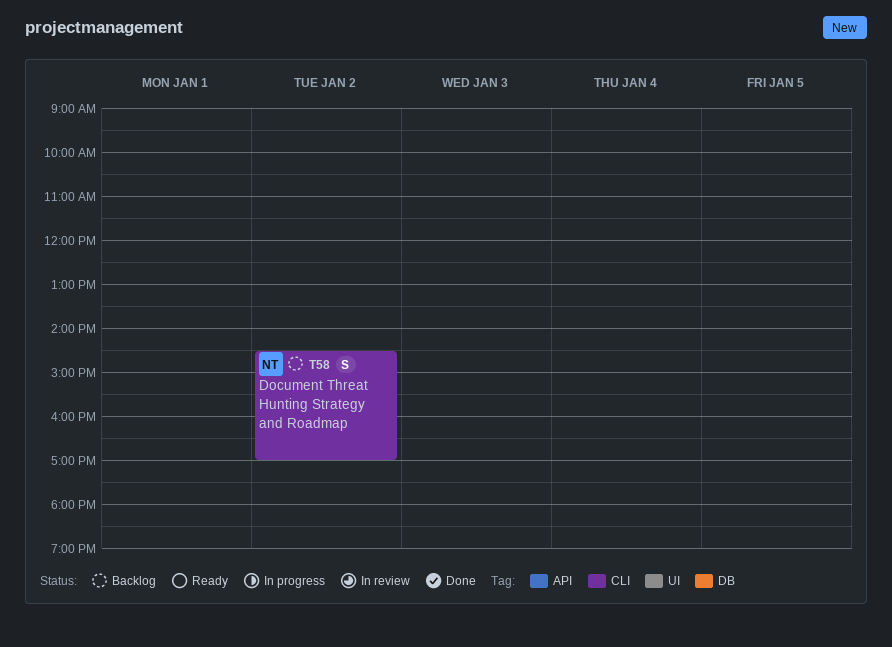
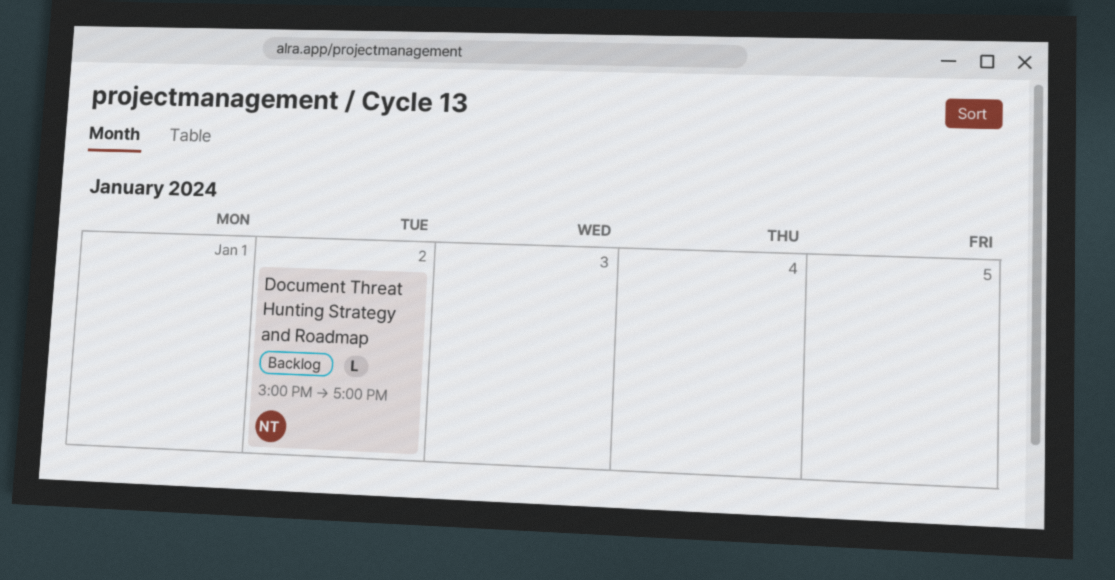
Document Threat Hunting Strategy and Roadmap, estimate: S -> L
Document Threat Hunting Strategy and Roadmap, begins: 14:30 -> 15:00

